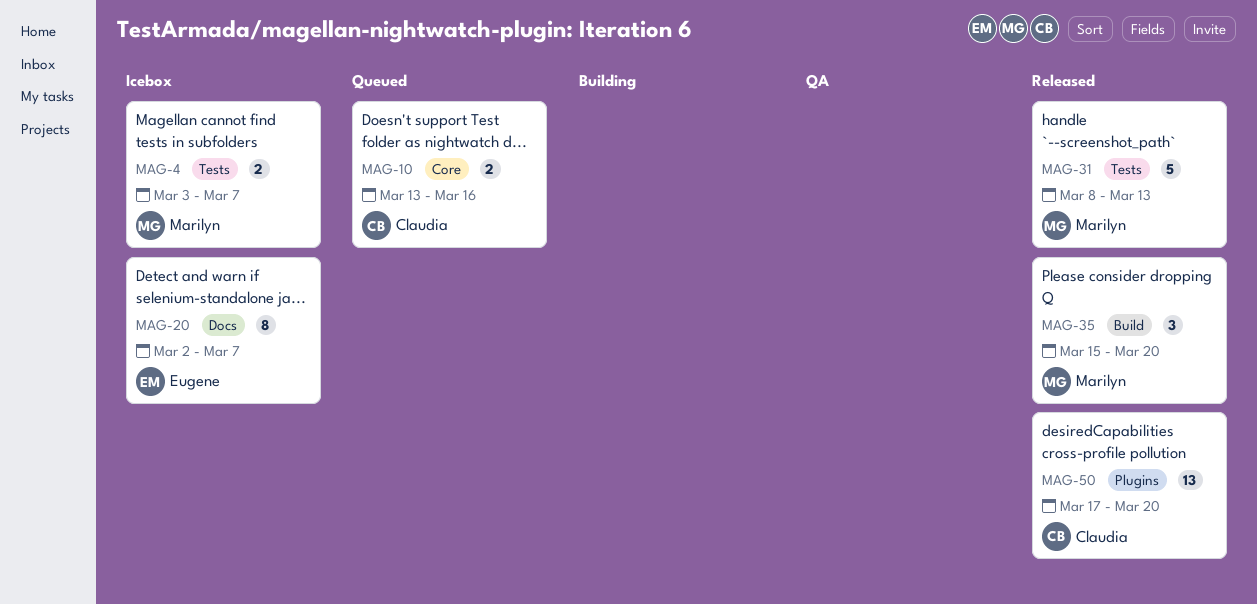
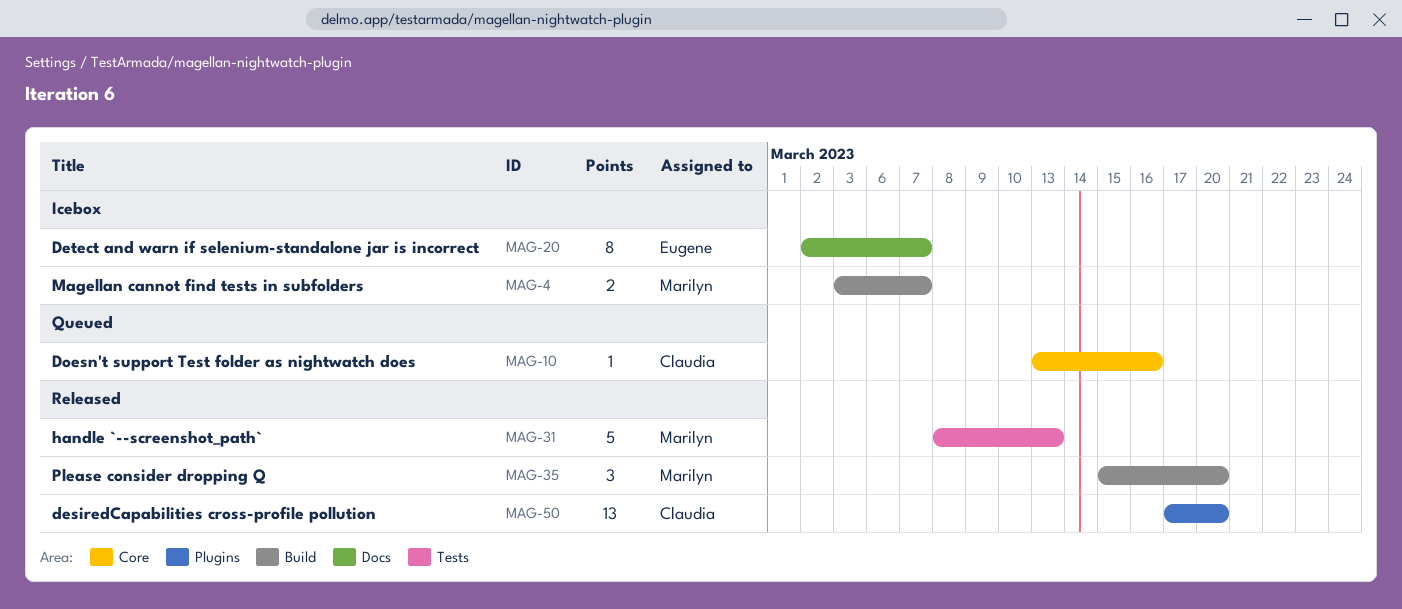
MAG-4, label: Tests -> Build
MAG-10, estimate: 2 -> 1

